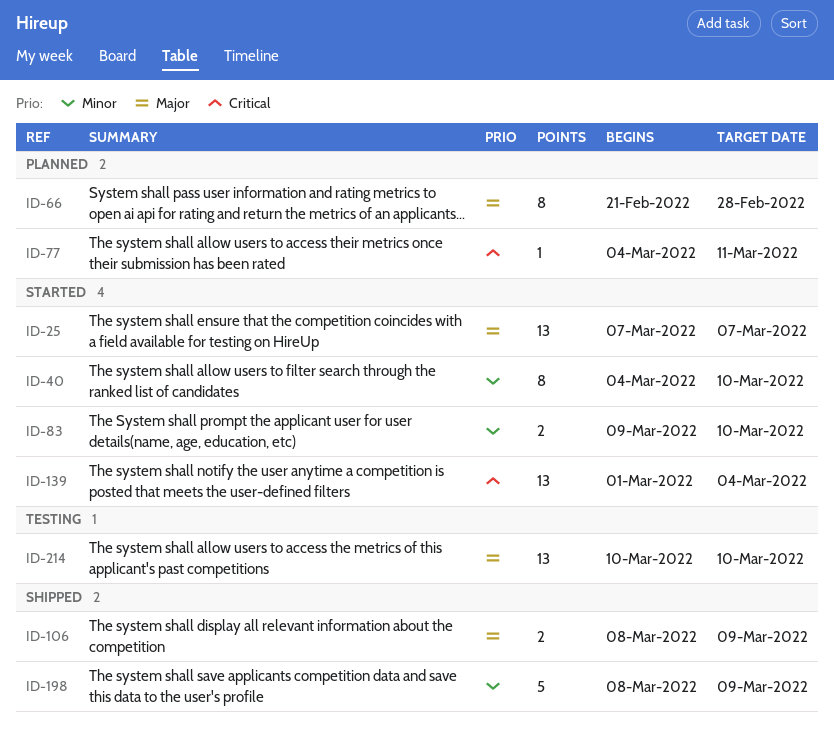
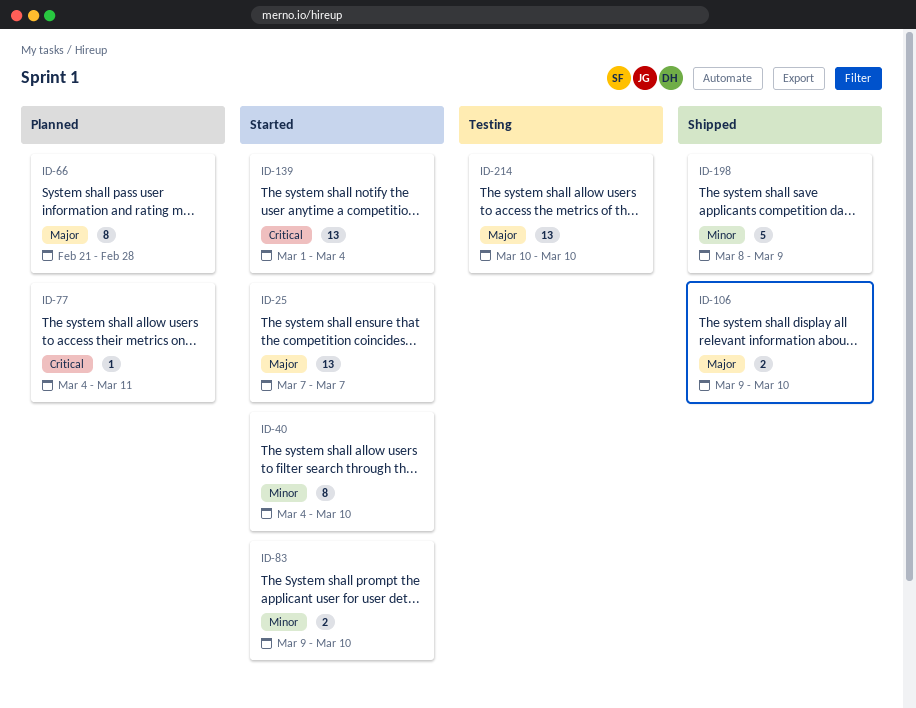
ID-106, start: Mar 8 -> Mar 9
ID-106, due: Mar 9 -> Mar 10

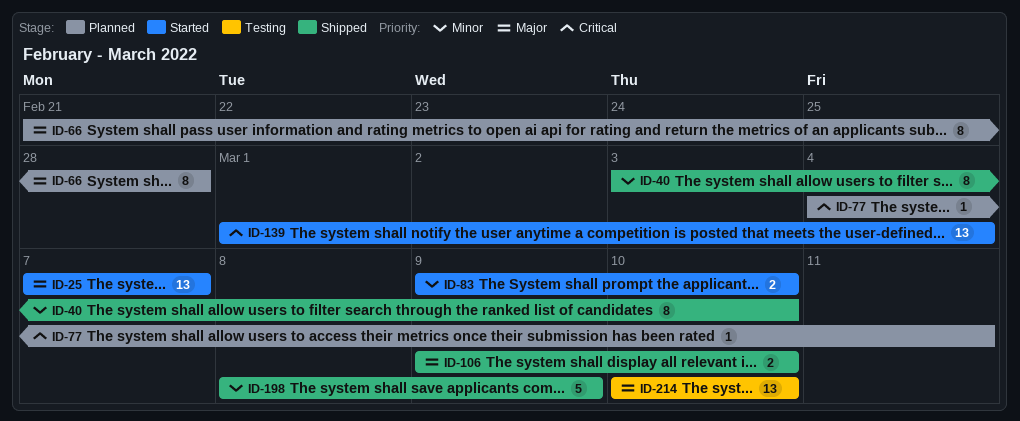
ID-40, status: Started -> Shipped
ID-40, start: Mar 4 -> Mar 3

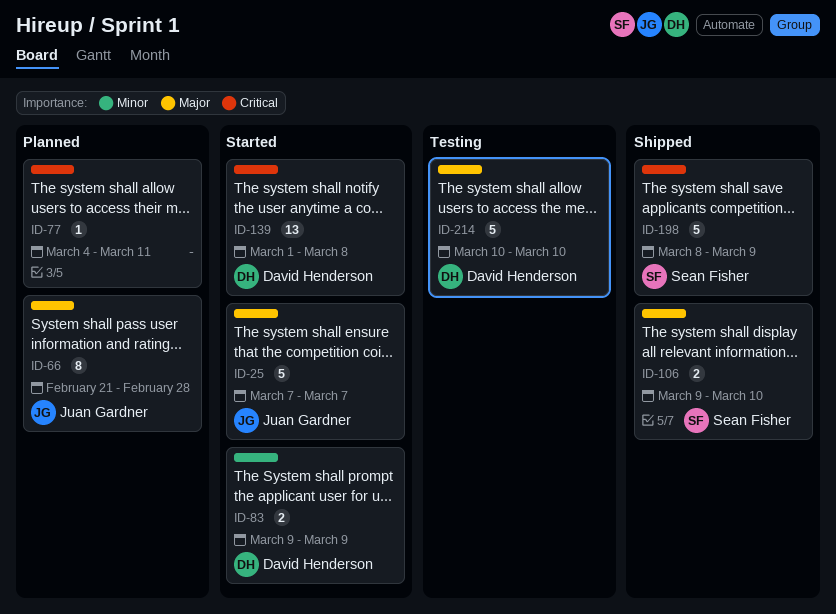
ID-25, estimate: 13 -> 5
ID-40: present -> none
ID-83, due: Mar 10 -> Mar 9
ID-139, due: Mar 4 -> Mar 8
ID-198, priority: Minor -> Critical
ID-214, estimate: 13 -> 5

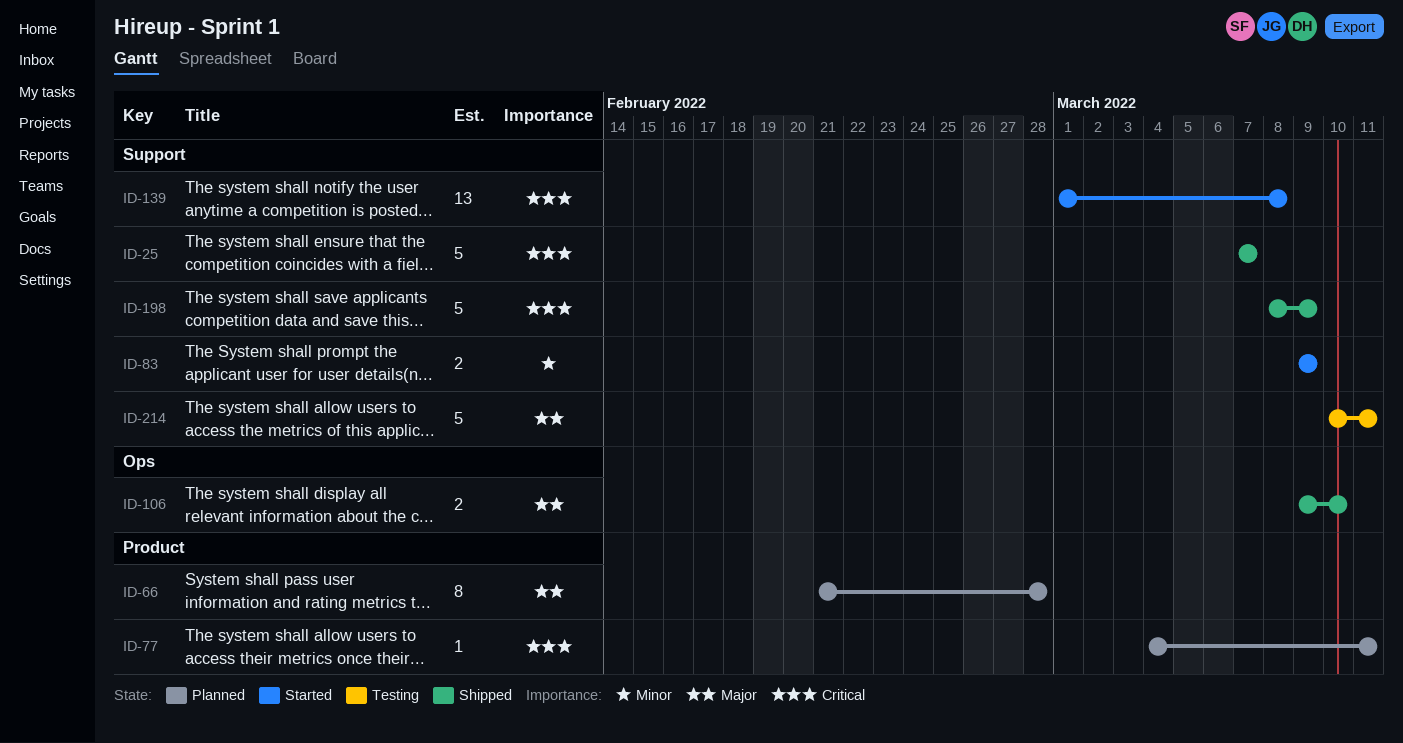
ID-25, status: Started -> Shipped
ID-25, priority: Major -> Critical
ID-214, due: Mar 10 -> Mar 11

